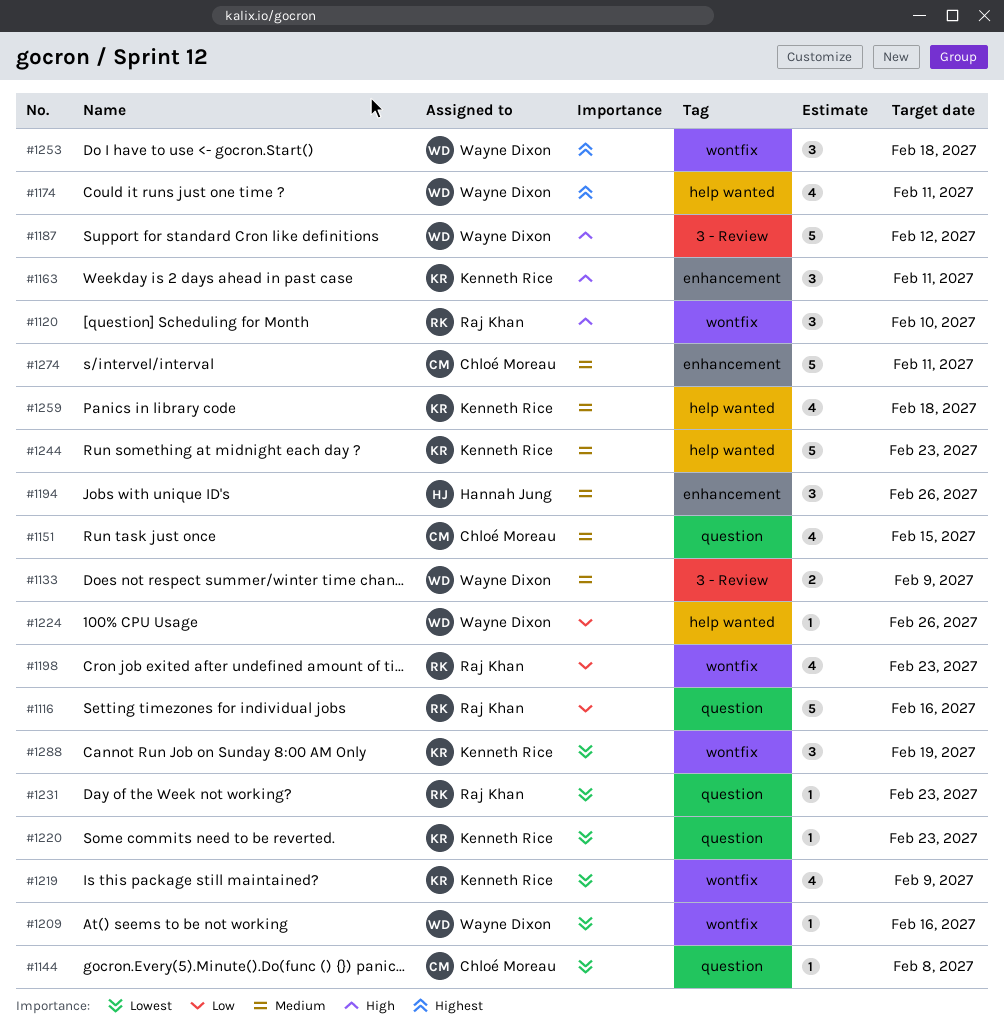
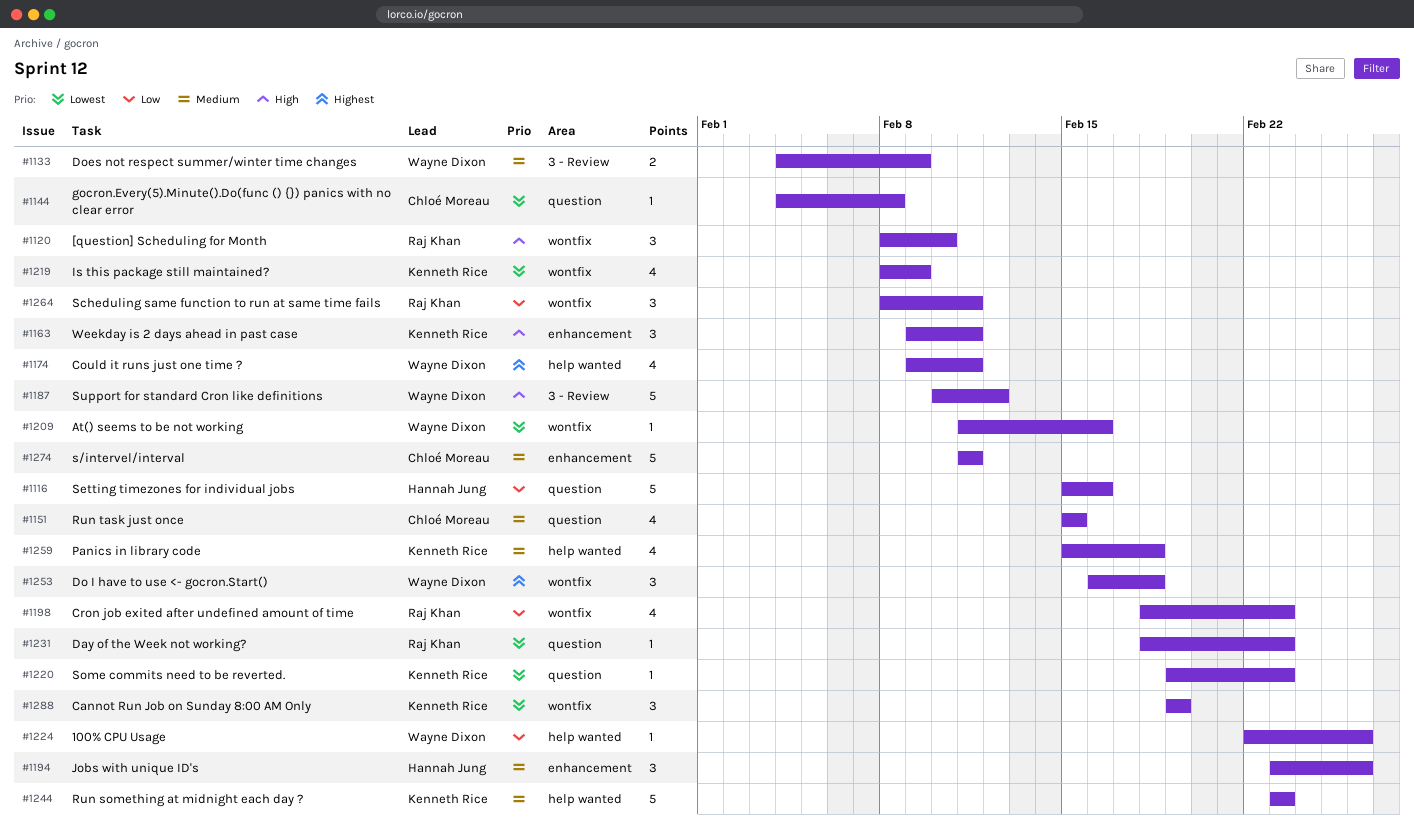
#1116, owner: Raj Khan -> Hannah Jung
#1264: none -> present

